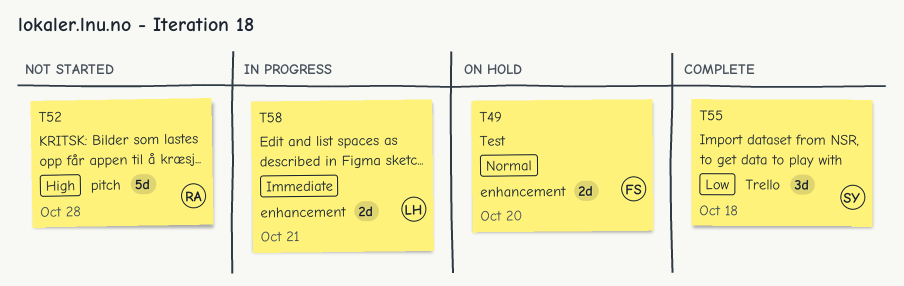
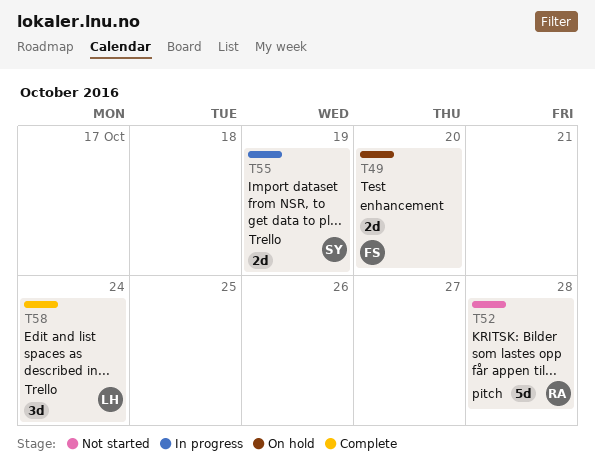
T55, status: Complete -> In progress
T55, estimate: 3d -> 2d
T55, due: Oct 18 -> Oct 19
T58, status: In progress -> Complete
T58, label: enhancement -> Trello
T58, estimate: 2d -> 3d
T58, due: Oct 21 -> Oct 24

